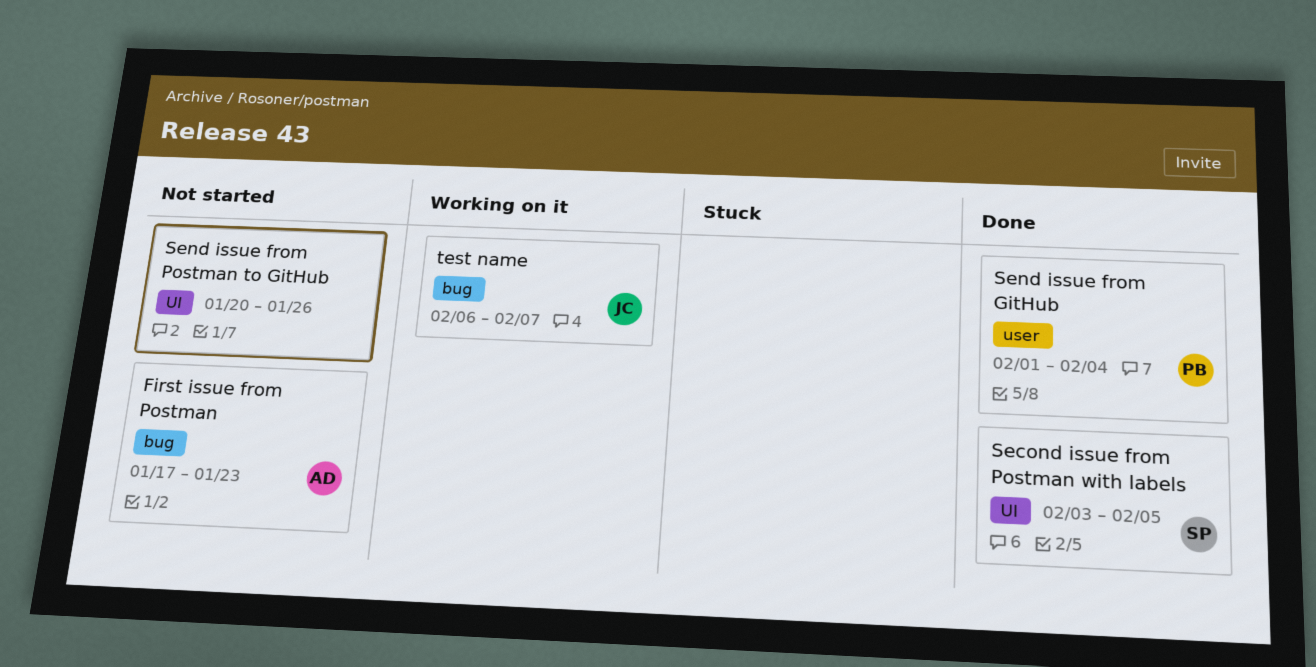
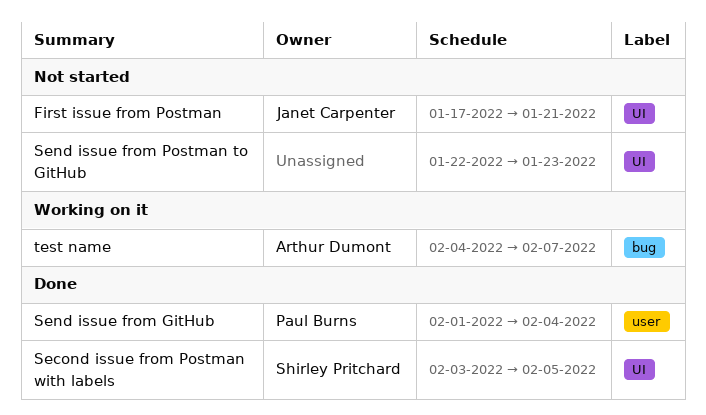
First issue from Postman, owner: Arthur Dumont -> Janet Carpenter
First issue from Postman, label: bug -> UI
First issue from Postman, due: Jan 23 -> Jan 21
Send issue from Postman to GitHub, start: Jan 20 -> Jan 22
Send issue from Postman to GitHub, due: Jan 26 -> Jan 23
test name, owner: Janet Carpenter -> Arthur Dumont
test name, start: Feb 6 -> Feb 4

